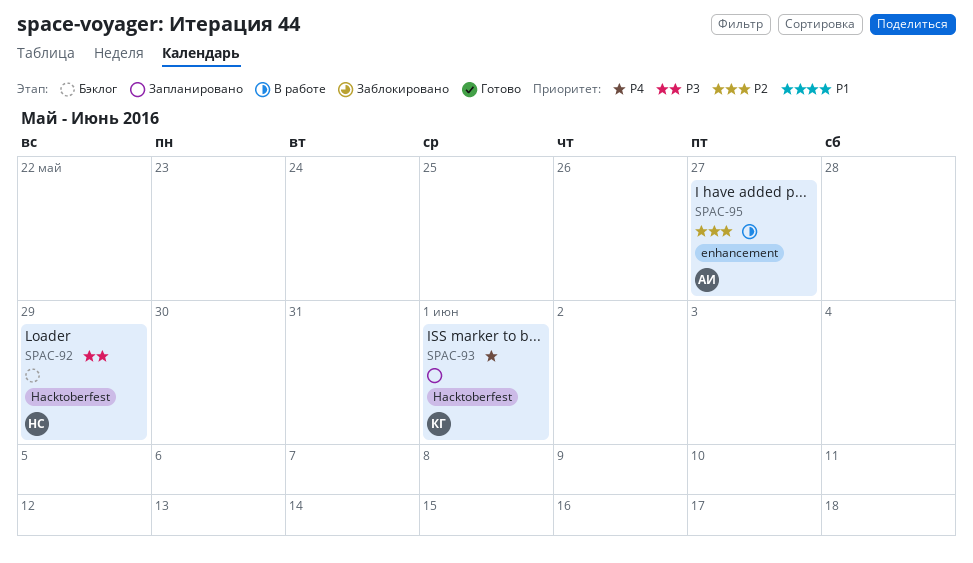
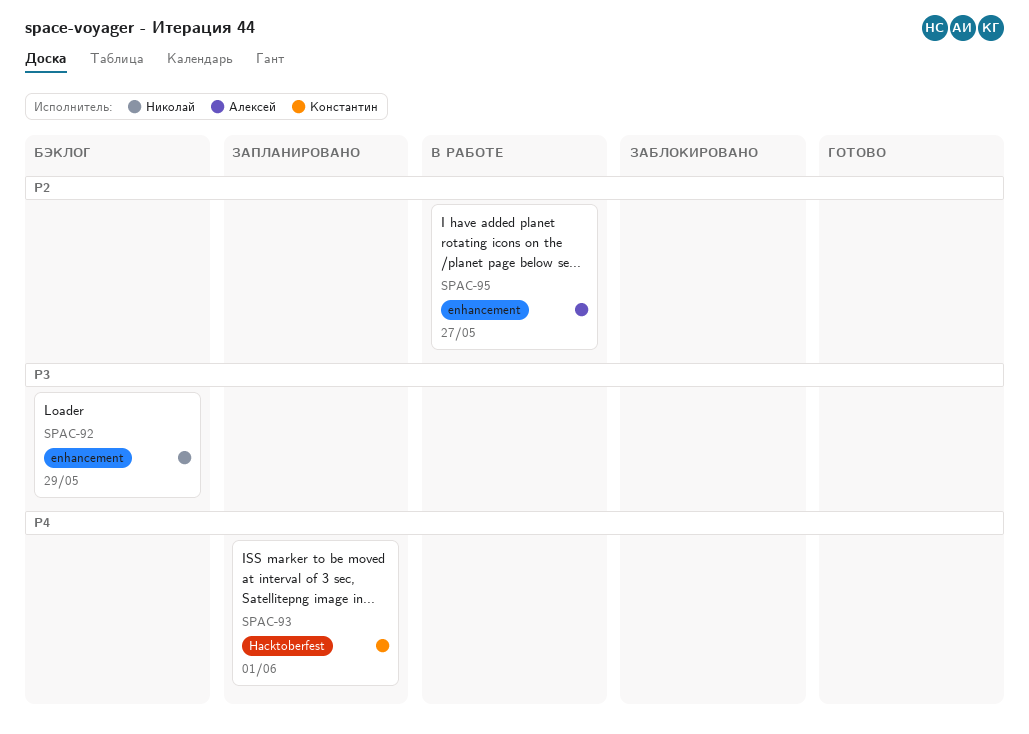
SPAC-92, label: Hacktoberfest -> enhancement

